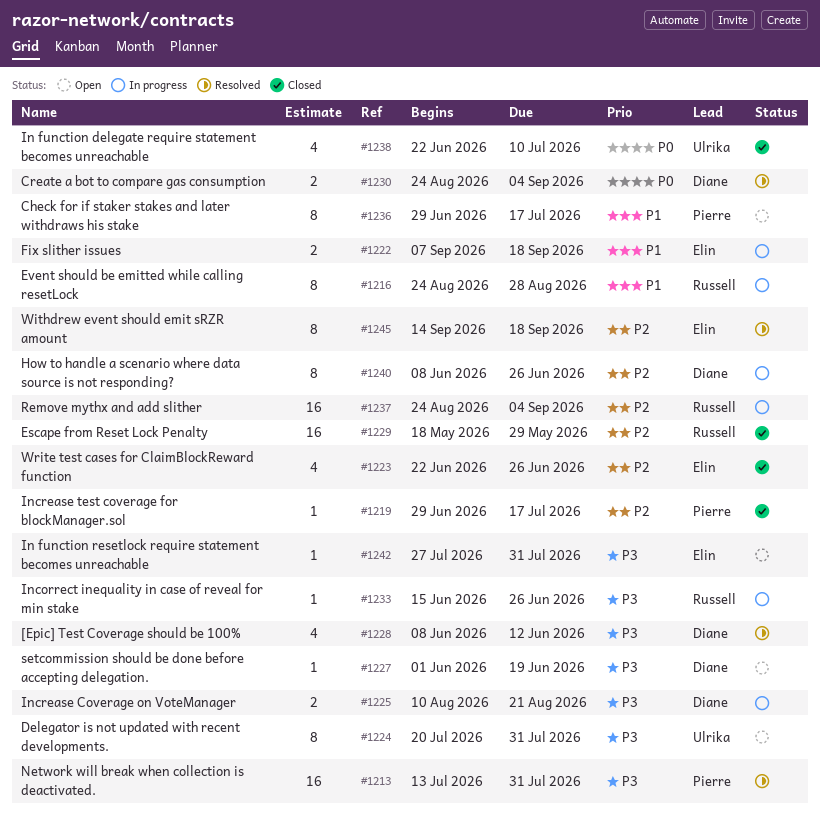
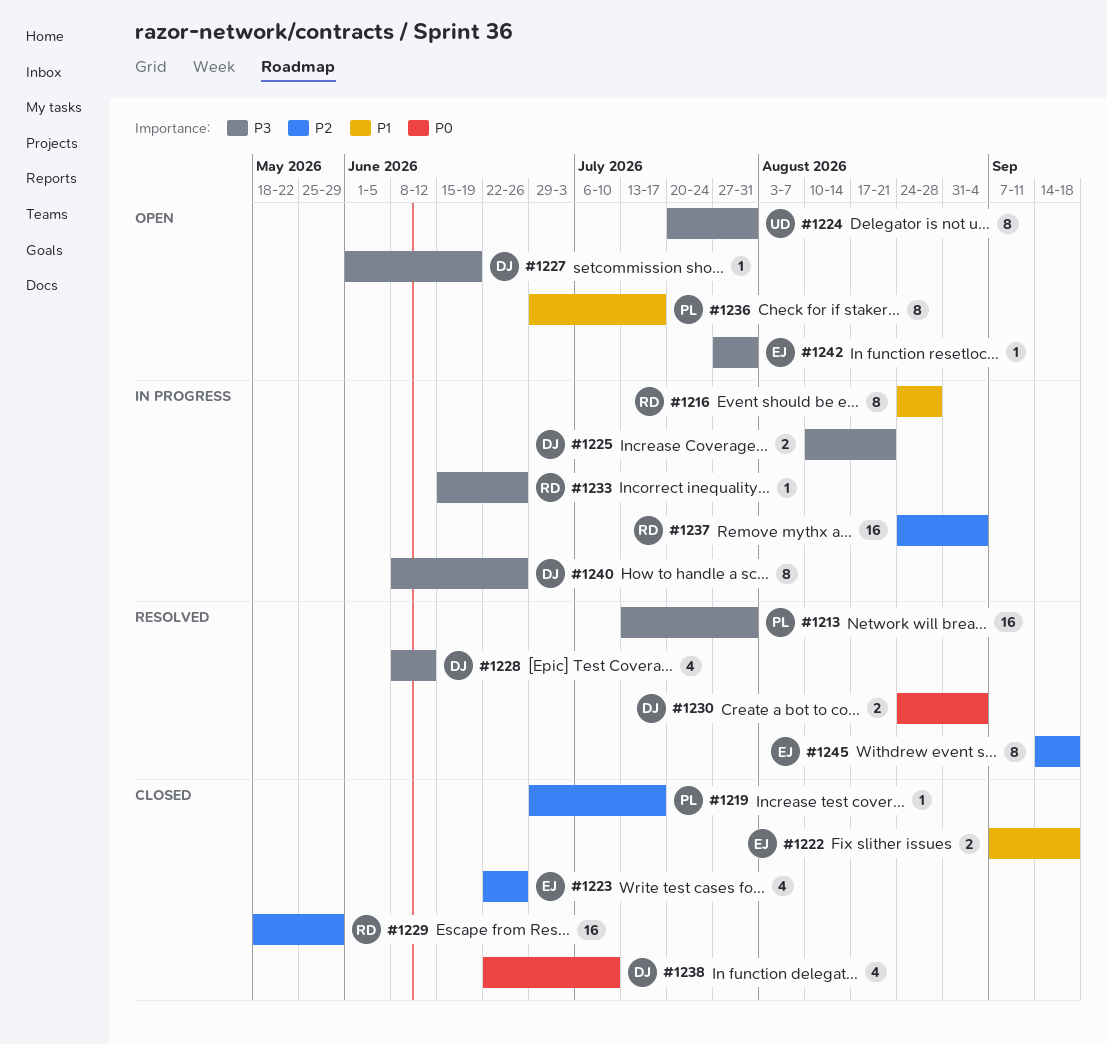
#1222, status: In progress -> Closed
#1238, owner: Ulrika -> Diane
#1240, priority: P2 -> P3

